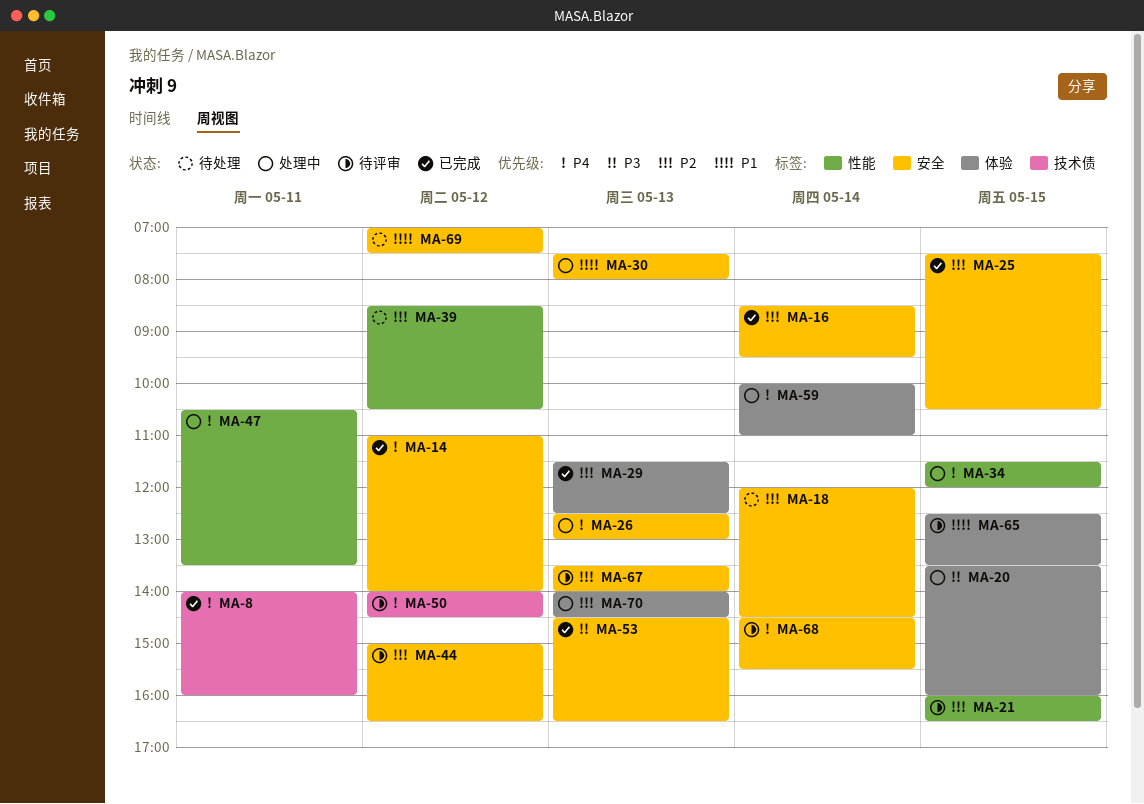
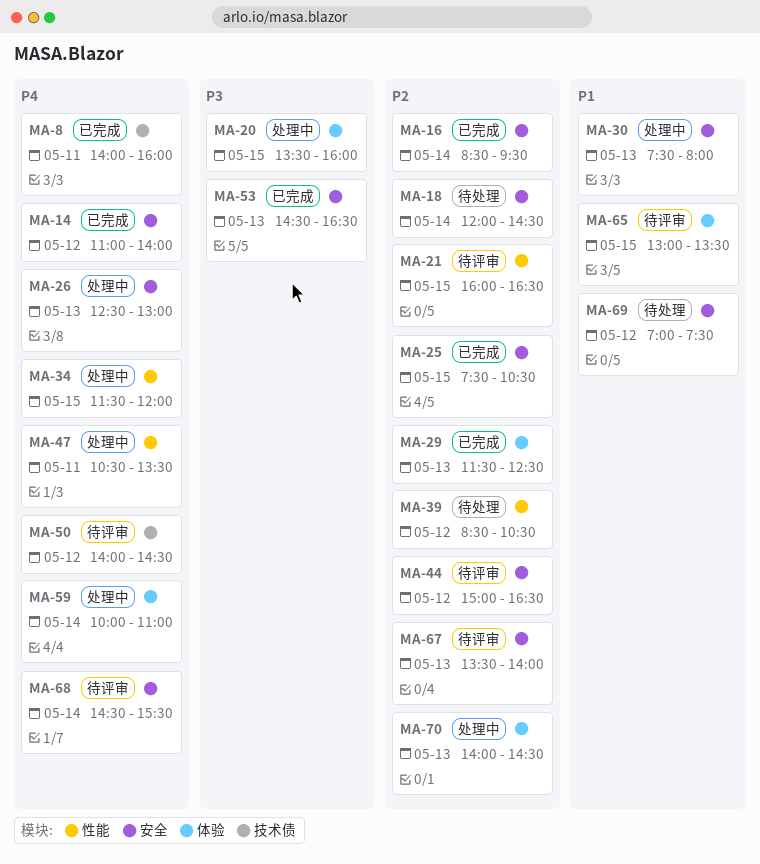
MA-65, begins: 12:30 -> 13:00

